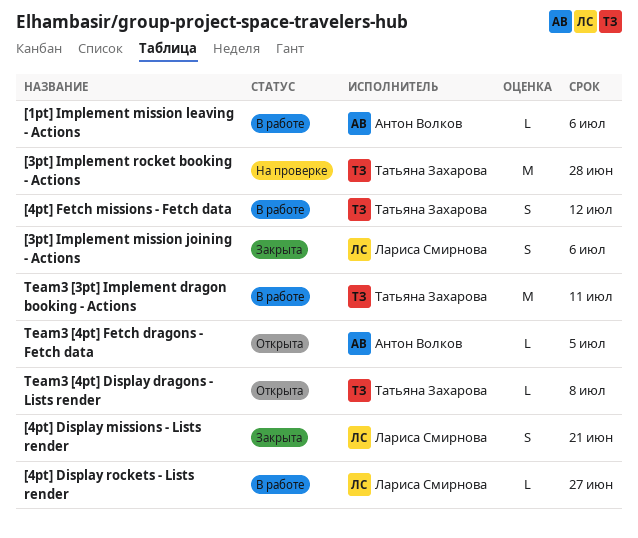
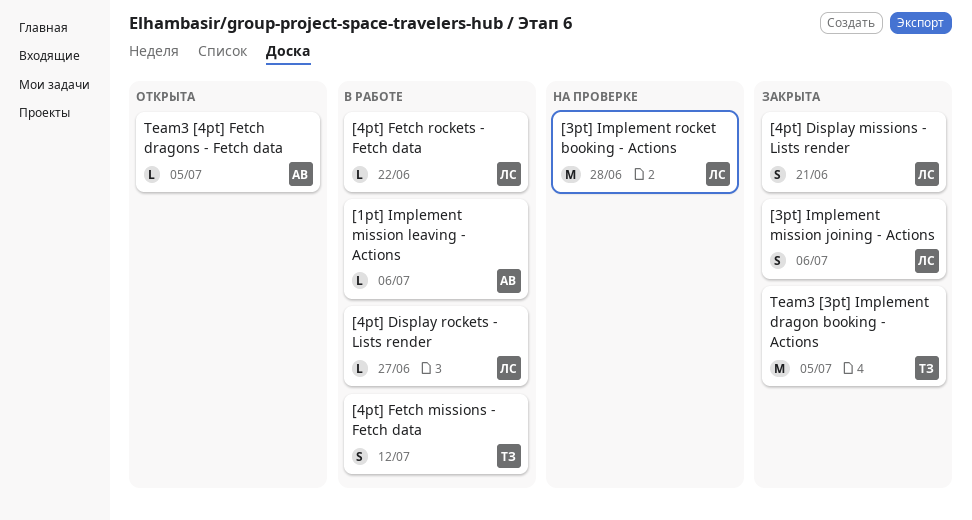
[3pt] Implement rocket booking - Actions, owner: Татьяна Захарова -> Лариса Смирнова
[4pt] Fetch rockets - Fetch data: none -> present
Team3 [3pt] Implement dragon booking - Actions, status: В работе -> Закрыта
Team3 [3pt] Implement dragon booking - Actions, due: Jul 11 -> Jul 5
Team3 [4pt] Display dragons - Lists render: present -> none

